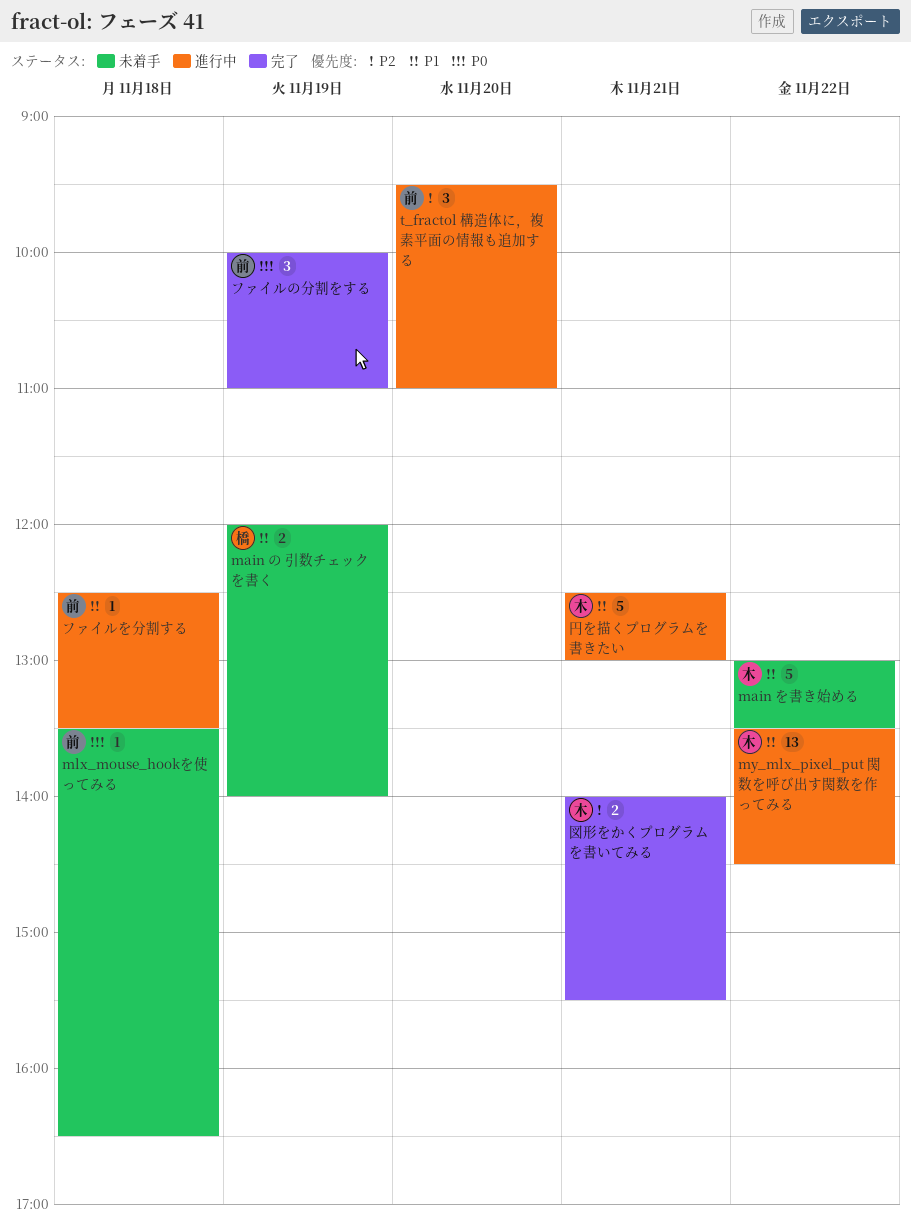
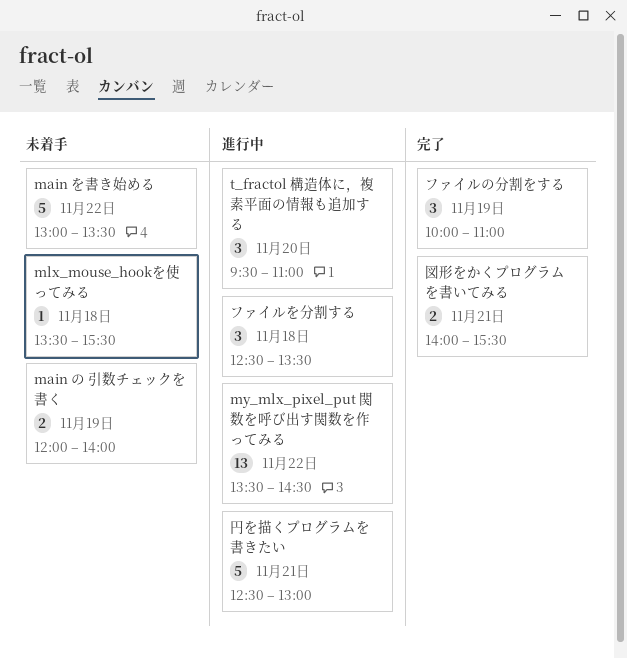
mlx_mouse_hookを使ってみる, ends: 16:30 -> 15:30
ファイルを分割する, estimate: 1 -> 3

